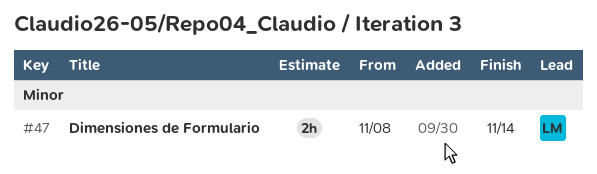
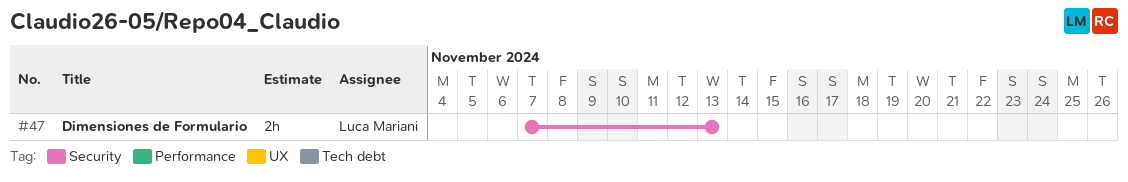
#47, start: Nov 8 -> Nov 7
#47, due: Nov 14 -> Nov 13

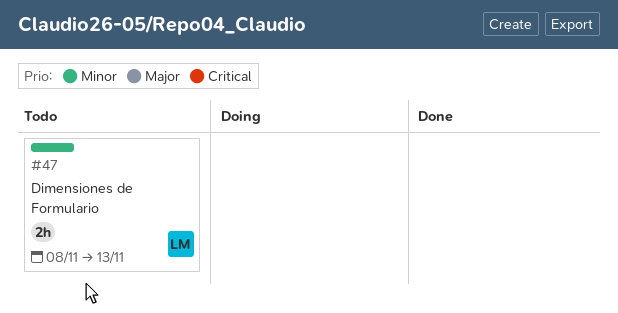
#47, start: Nov 7 -> Nov 8

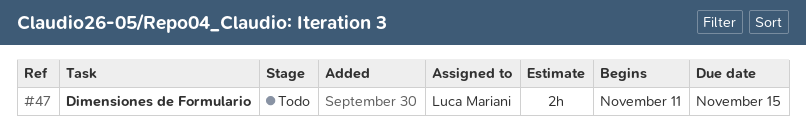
#47, start: Nov 8 -> Nov 11
#47, due: Nov 13 -> Nov 15

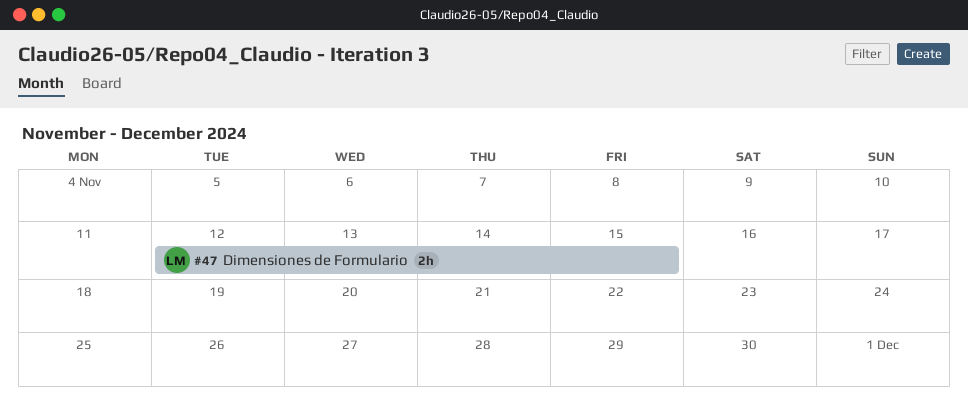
#47, start: Nov 11 -> Nov 12

